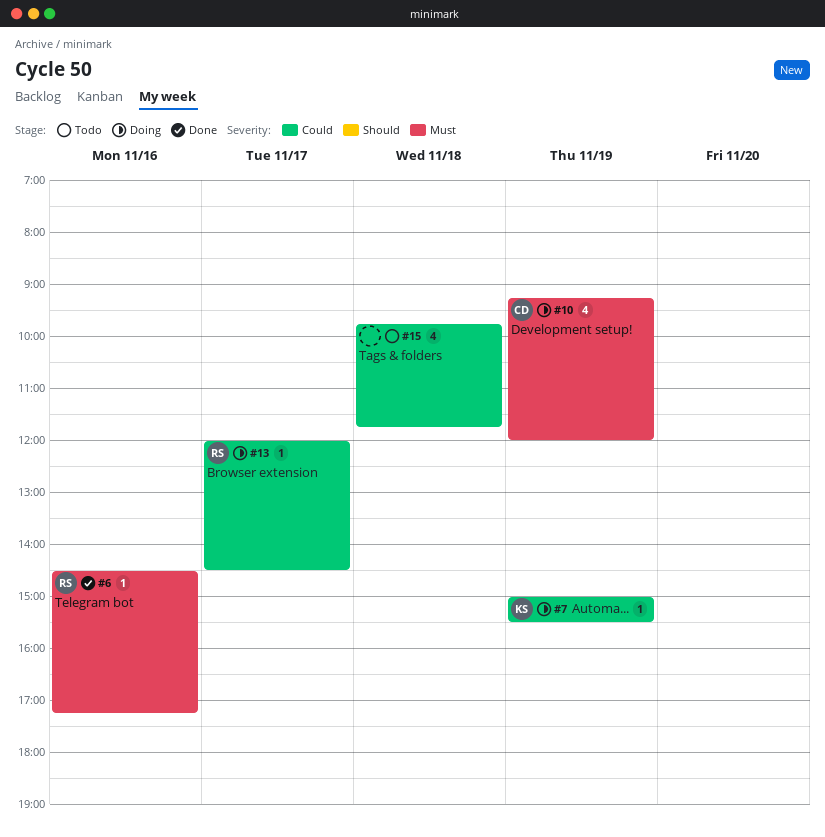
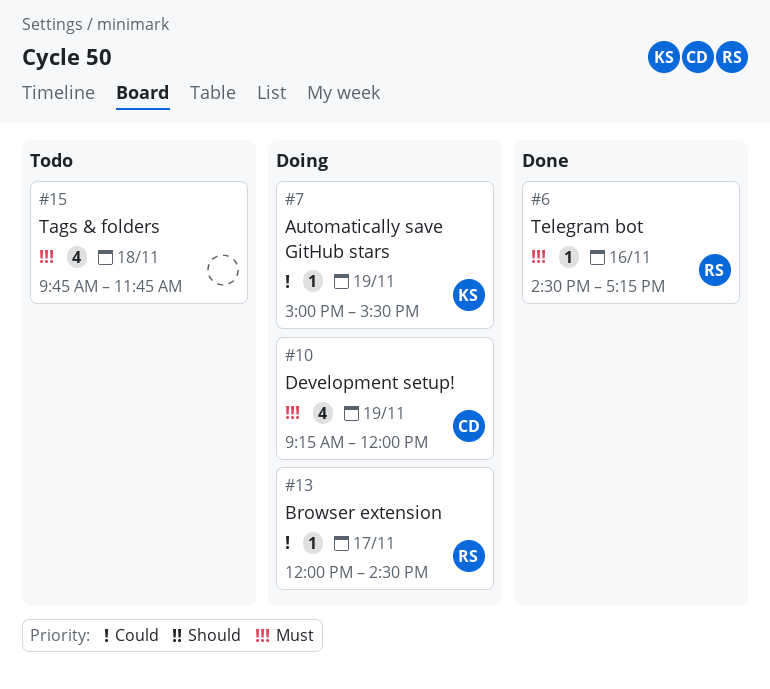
#15, priority: Could -> Must

